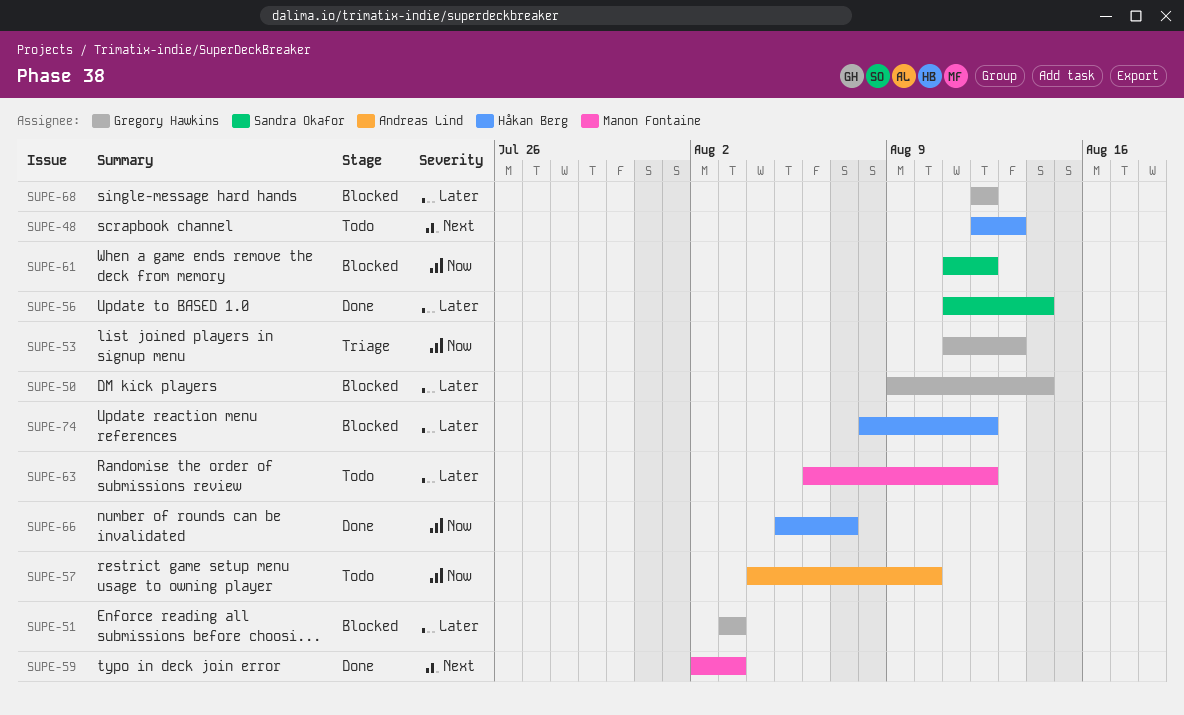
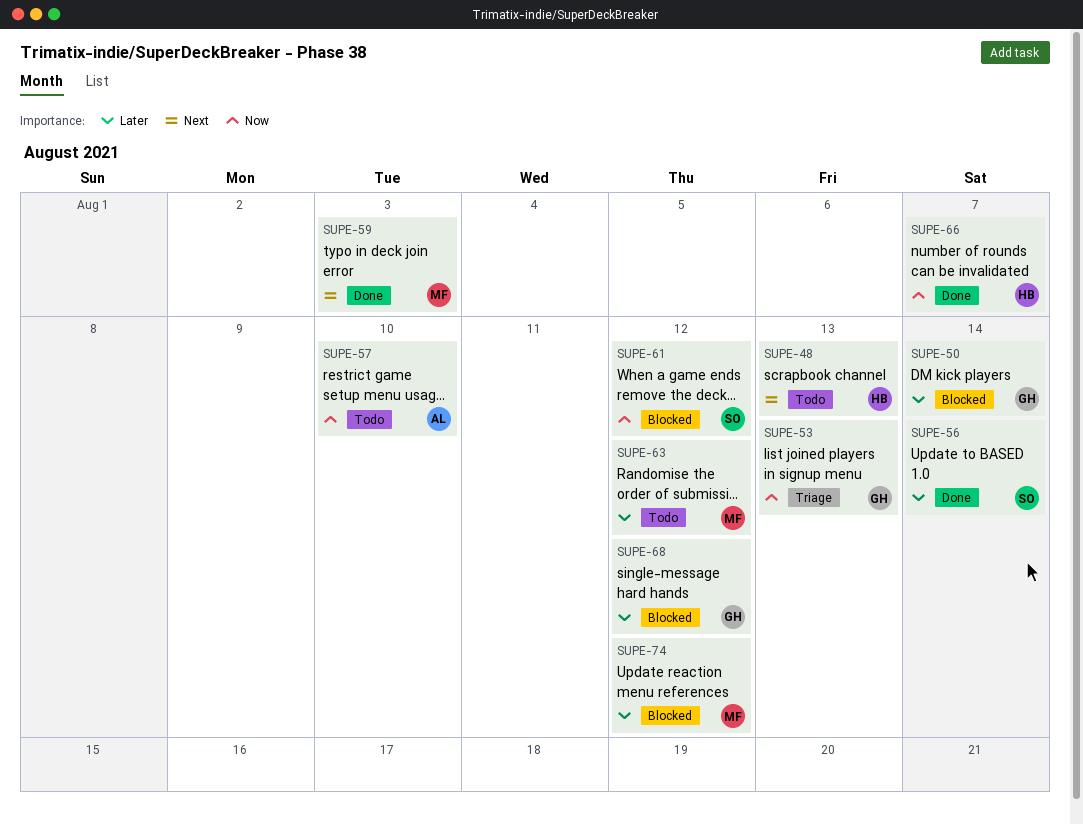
SUPE-51: present -> none
SUPE-74, owner: Håkan Berg -> Manon Fontaine

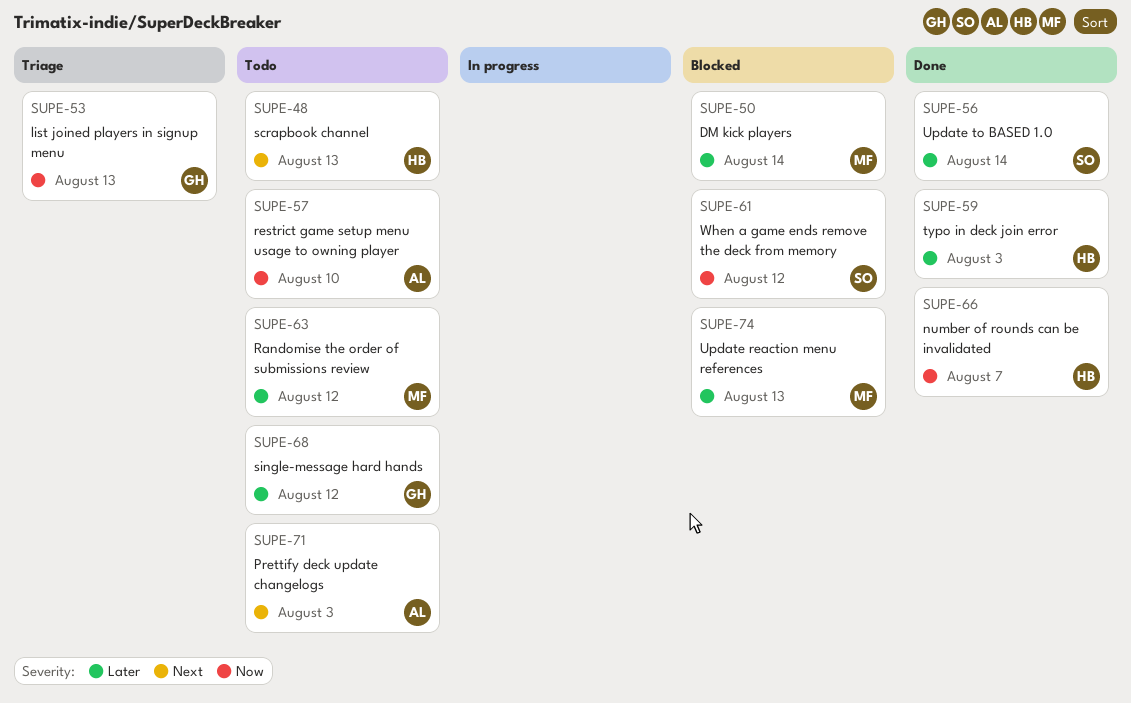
SUPE-50, owner: GH -> MF
SUPE-59, owner: MF -> HB
SUPE-59, priority: Next -> Later
SUPE-68, status: Blocked -> Todo
SUPE-71: none -> present
SUPE-74, due: Aug 12 -> Aug 13

